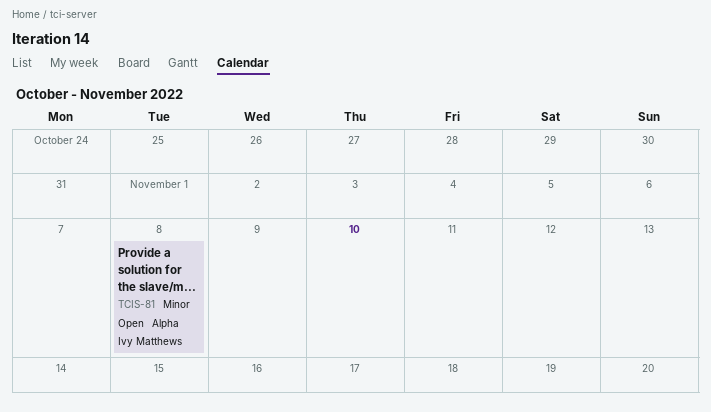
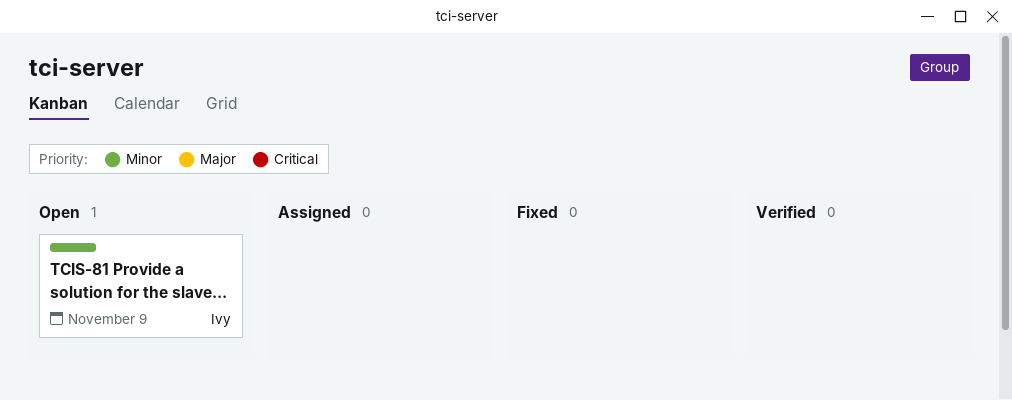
TCIS-81, due: Nov 8 -> Nov 9

